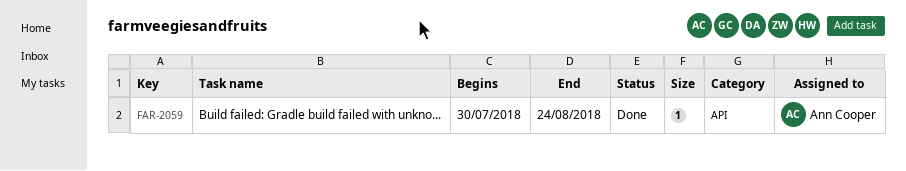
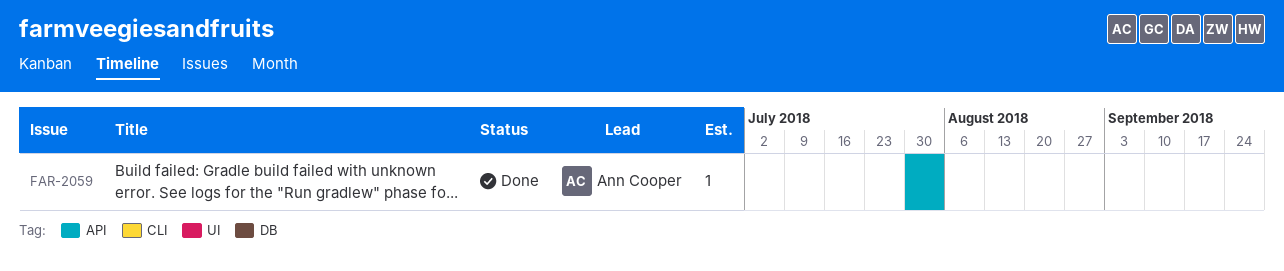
FAR-2059, due: Aug 24 -> Aug 3

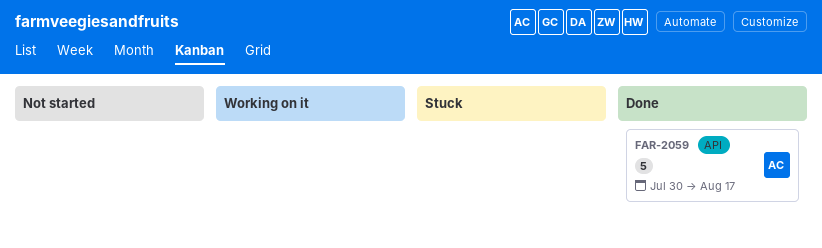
FAR-2059, estimate: 1 -> 5
FAR-2059, due: Aug 3 -> Aug 17

